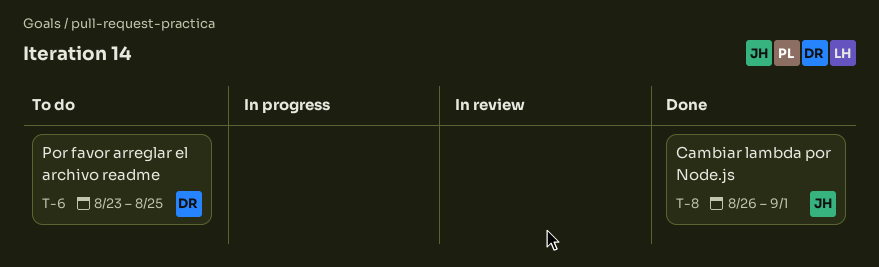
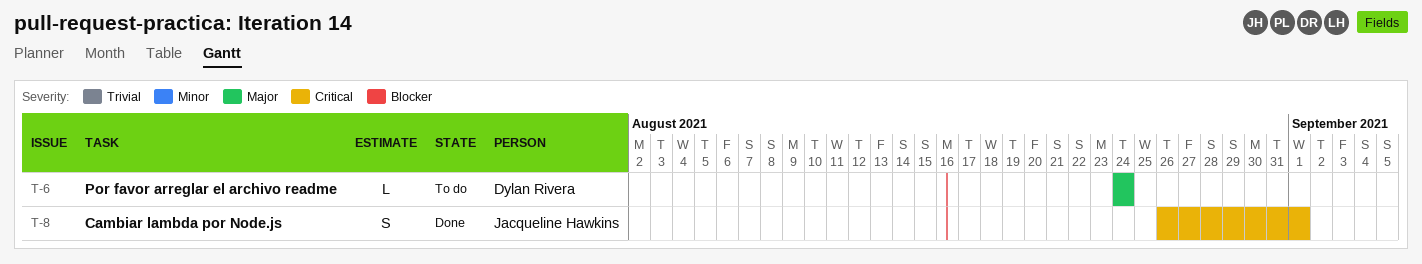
T-6, start: Aug 23 -> Aug 24
T-6, due: Aug 25 -> Aug 24

